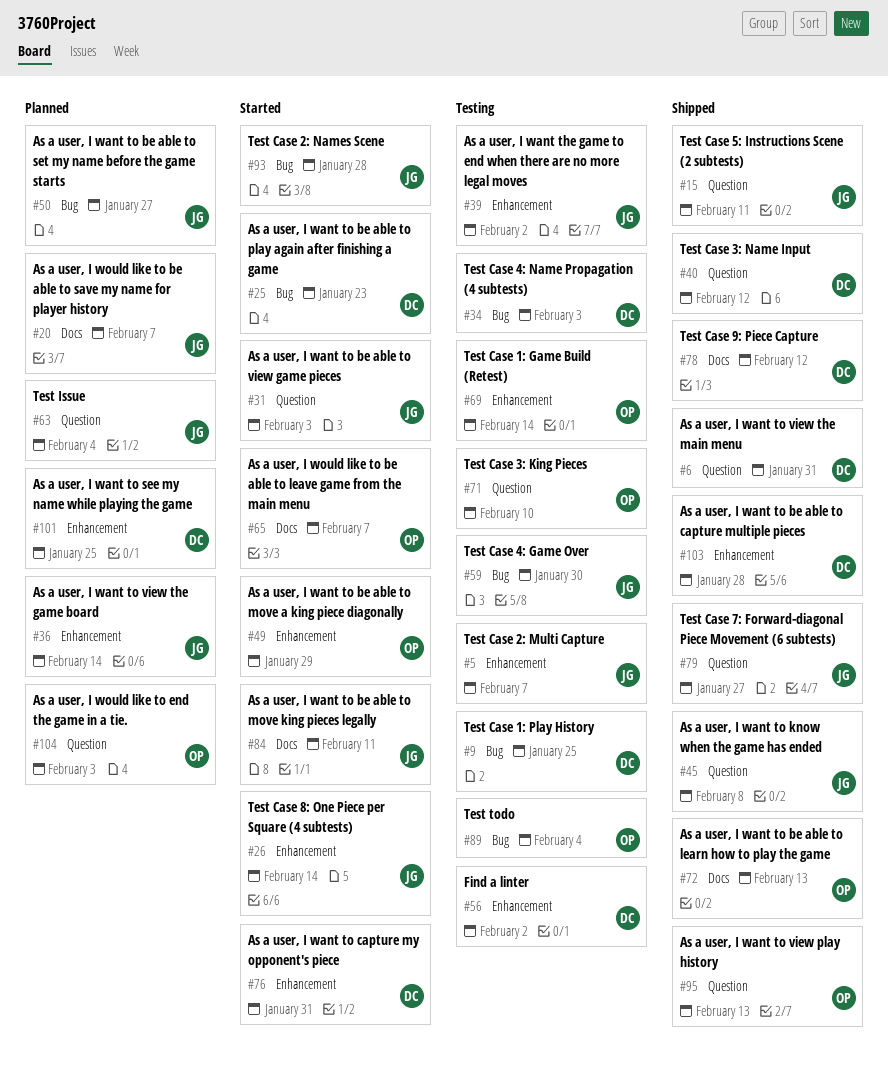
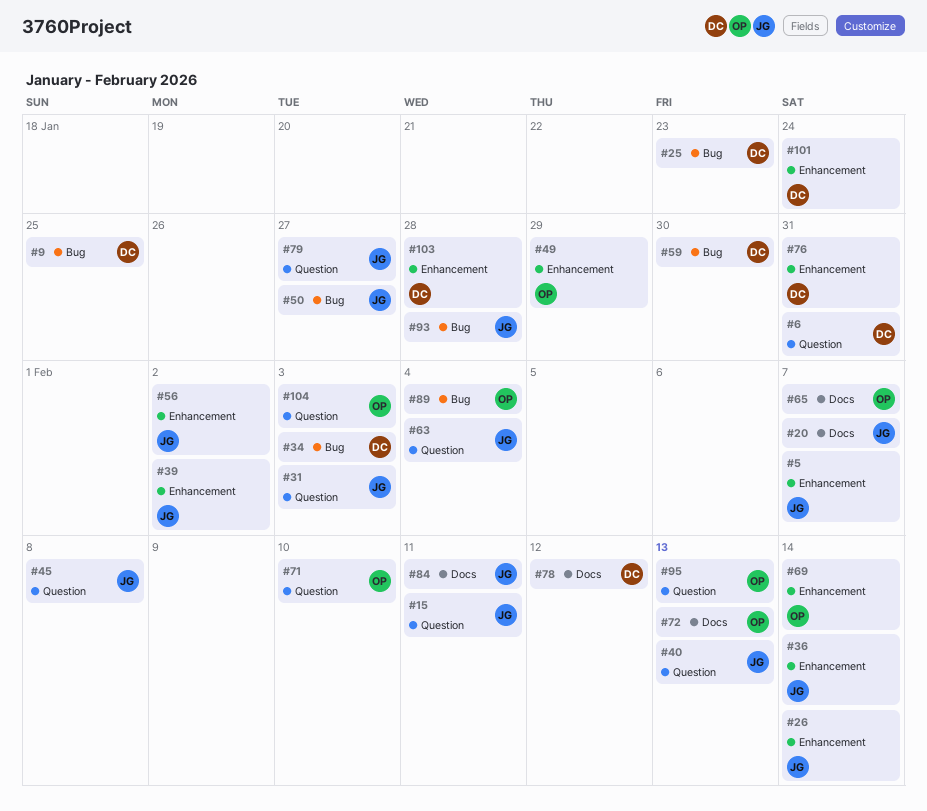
#40, owner: DC -> JG
#40, due: Feb 12 -> Feb 13
#56, owner: DC -> JG
#59, owner: JG -> DC
#101, due: Jan 25 -> Jan 24

